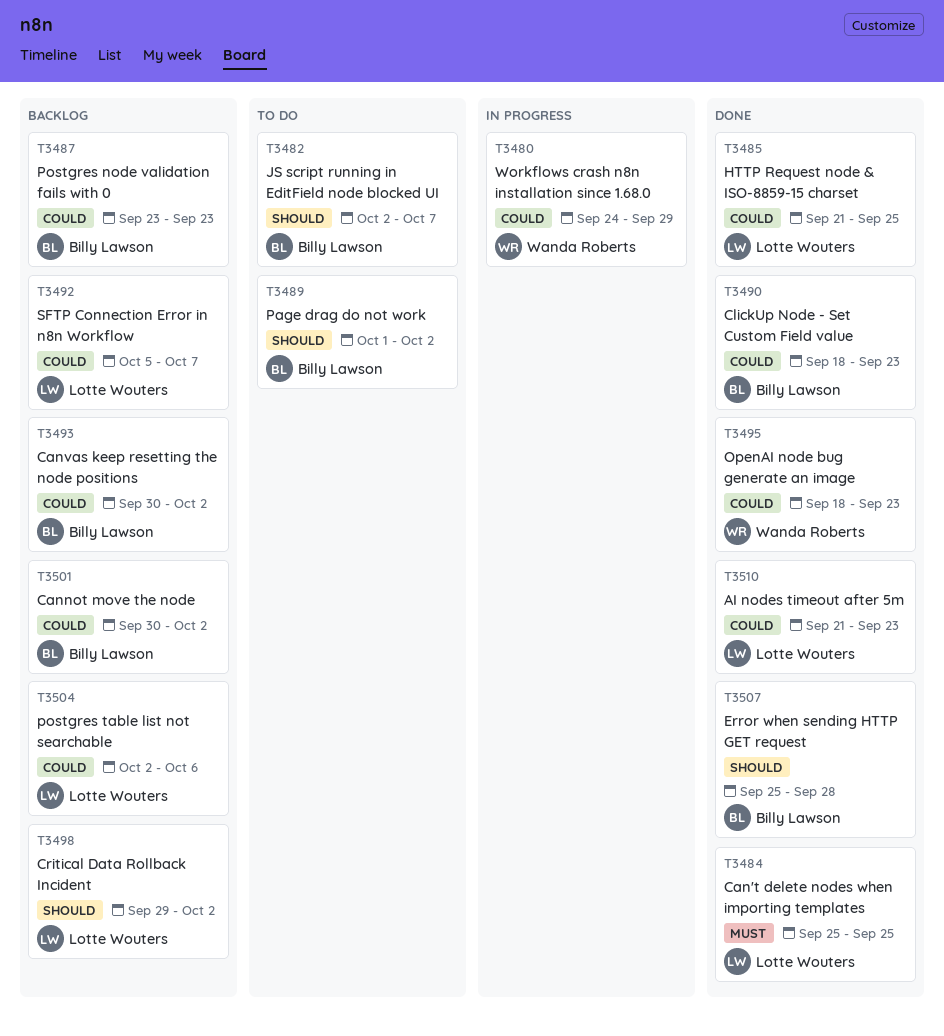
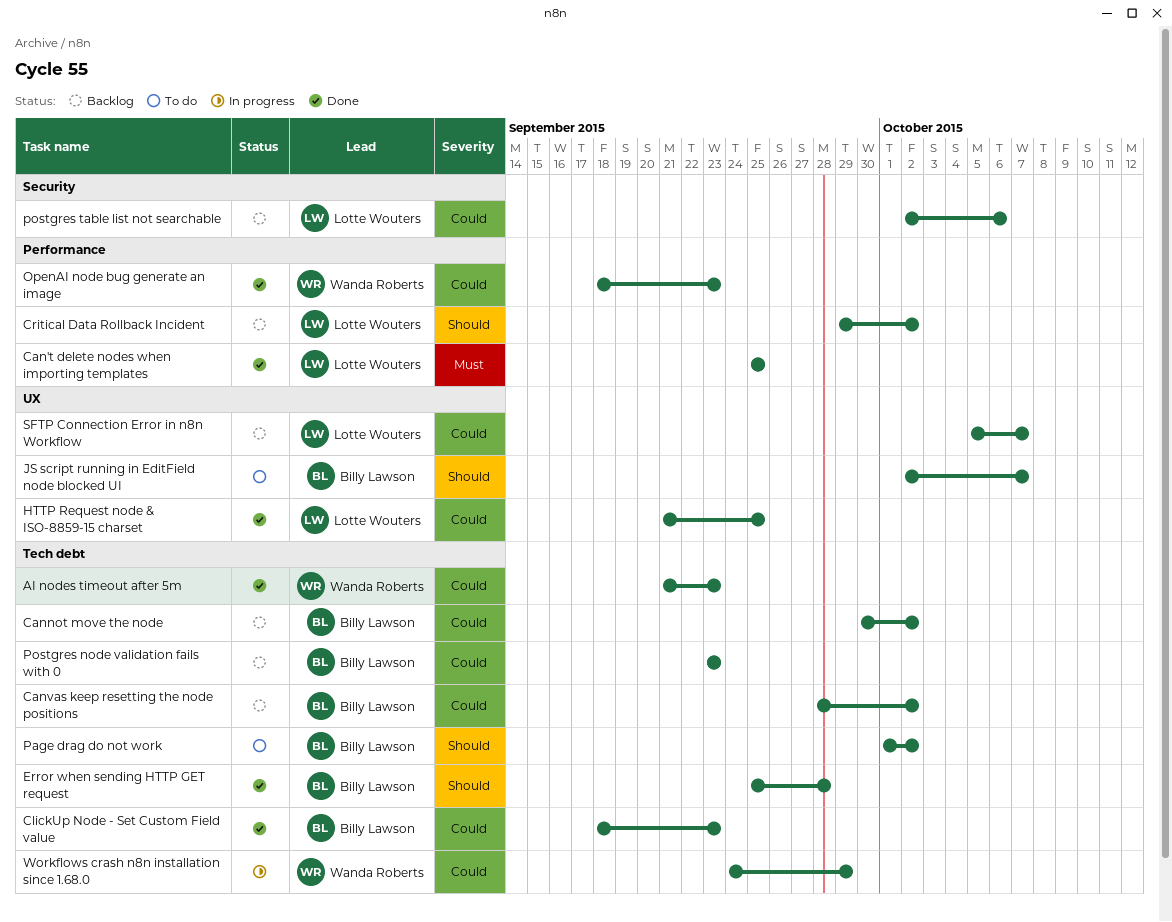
AI nodes timeout after 5m, owner: Lotte Wouters -> Wanda Roberts
Canvas keep resetting the node positions, start: Sep 30 -> Sep 28

